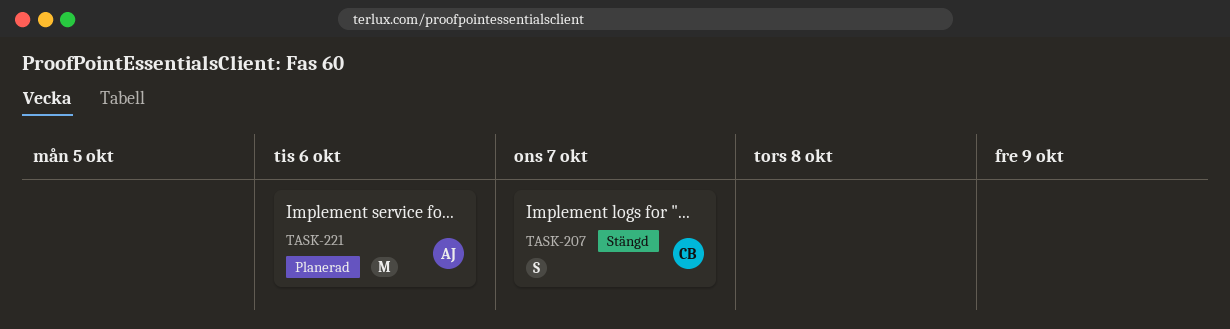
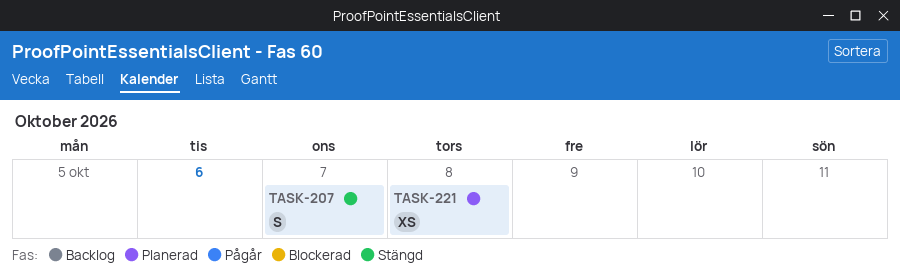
TASK-221, estimate: M -> XS
TASK-221, due: Oct 6 -> Oct 8

